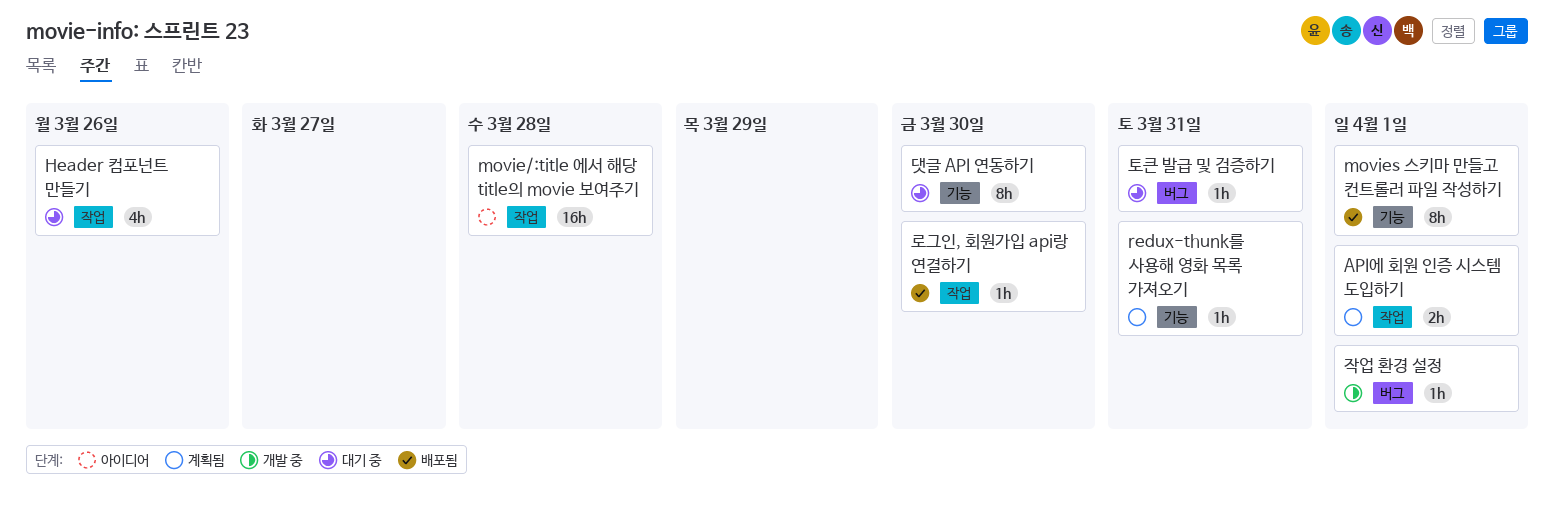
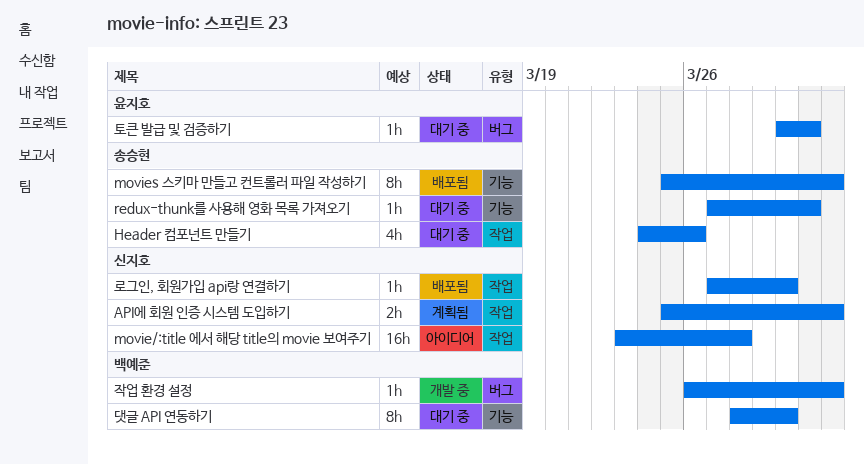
redux-thunk를 사용해 영화 목록 가져오기, status: 계획됨 -> 대기 중

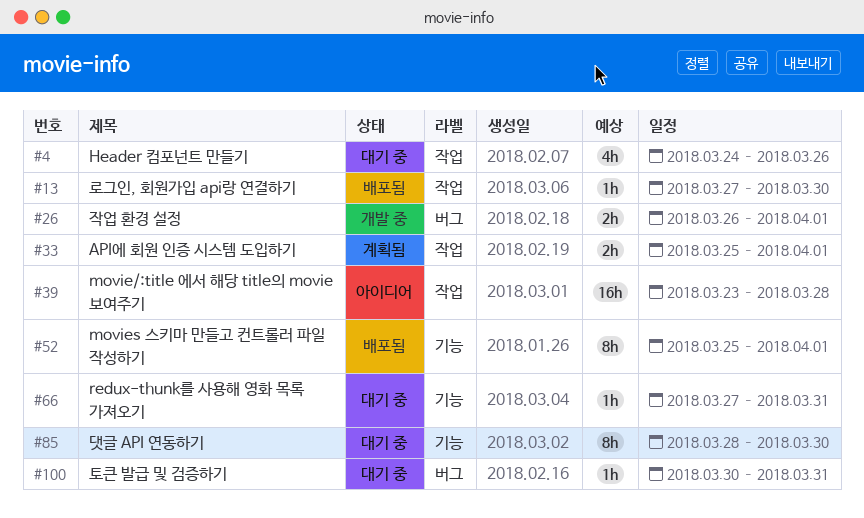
작업 환경 설정, estimate: 1h -> 2h

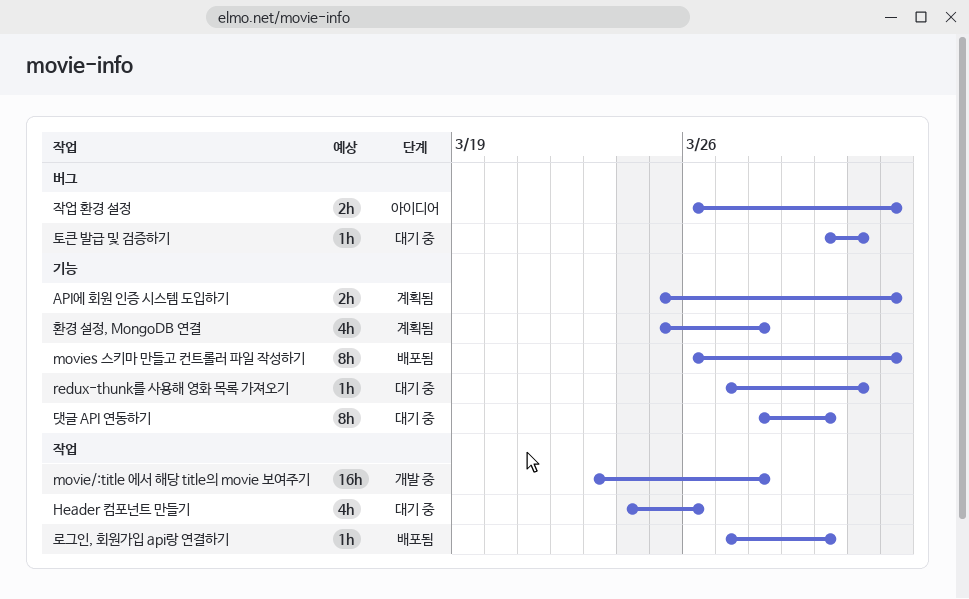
API에 회원 인증 시스템 도입하기, label: 작업 -> 기능
movie/:title 에서 해당 title의 movie 보여주기, status: 아이디어 -> 개발 중
movies 스키마 만들고 컨트롤러 파일 작성하기, start: Mar 25 -> Mar 26
작업 환경 설정, status: 개발 중 -> 아이디어
환경 설정, MongoDB 연결: none -> present

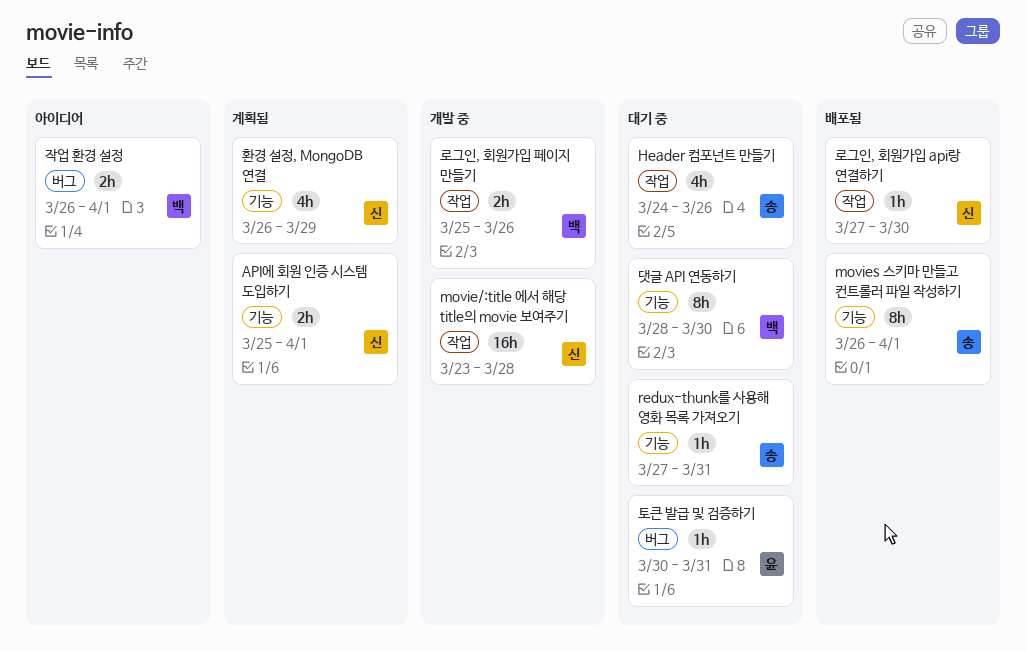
로그인, 회원가입 페이지 만들기: none -> present
환경 설정, MongoDB 연결, start: Mar 25 -> Mar 26
환경 설정, MongoDB 연결, due: Mar 28 -> Mar 29

